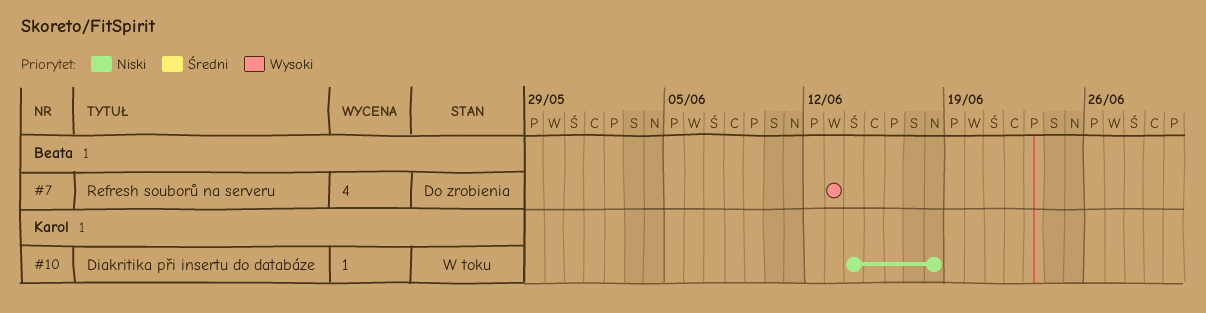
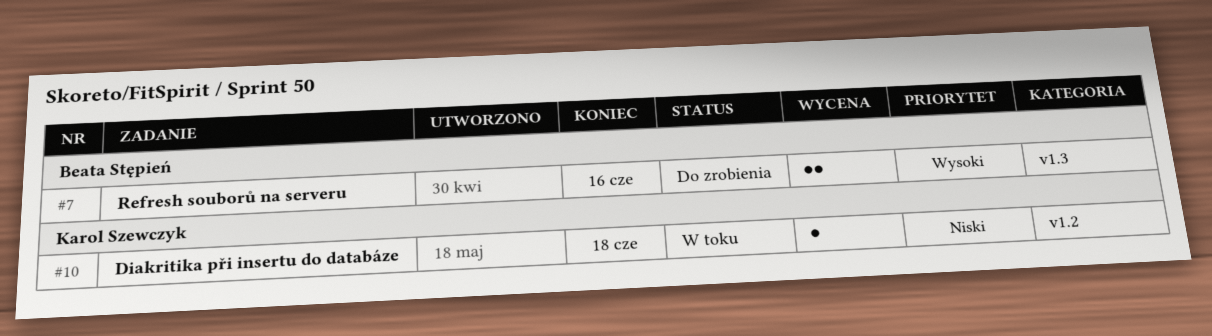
#7, estimate: 4 -> 2
#7, due: Jun 13 -> Jun 16

